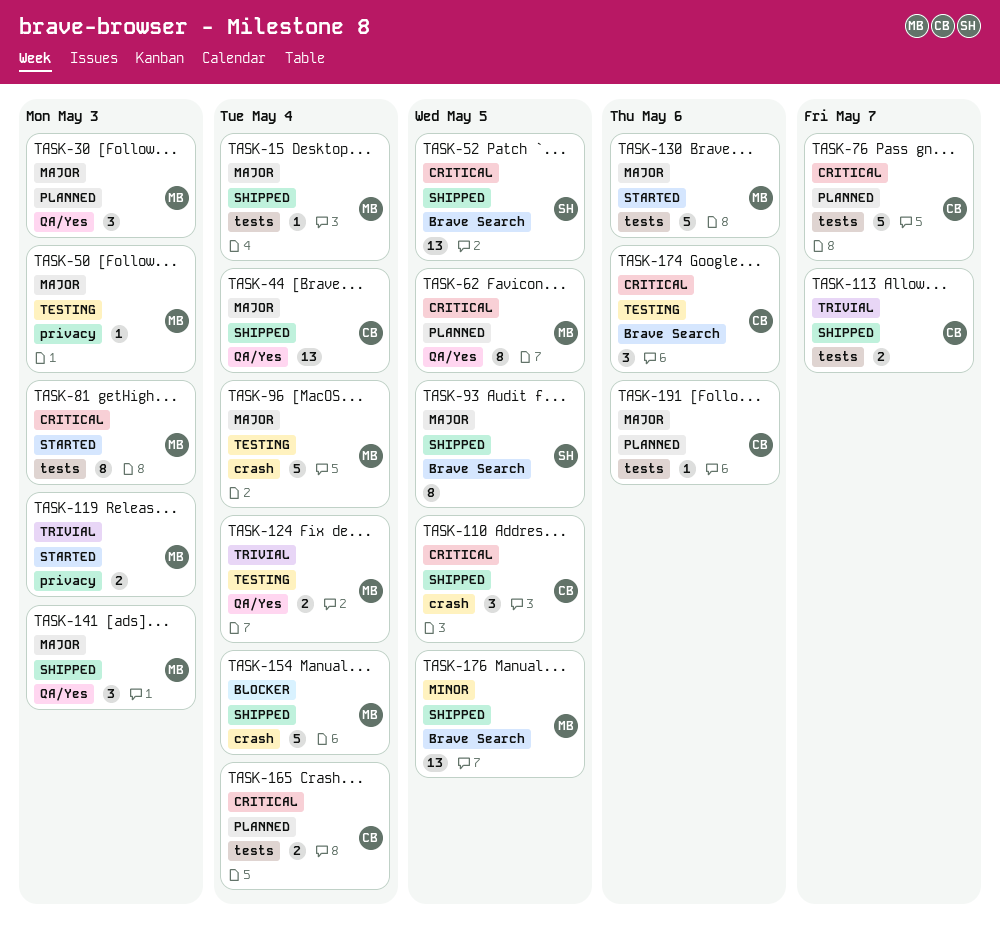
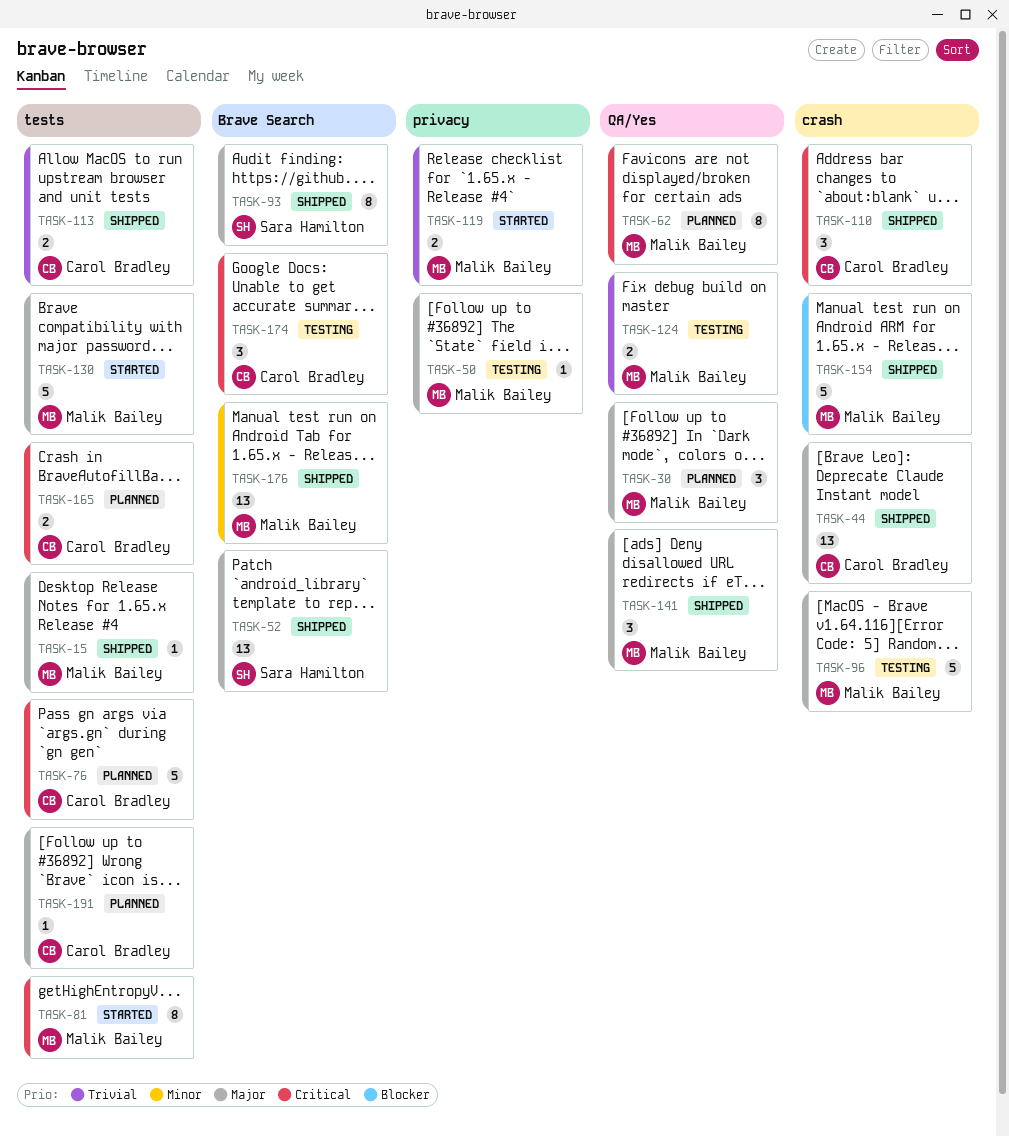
TASK-44, label: QA/Yes -> crash
TASK-52, priority: Critical -> Major

